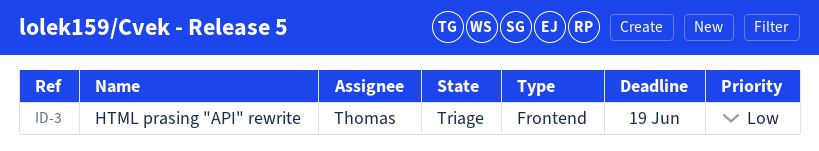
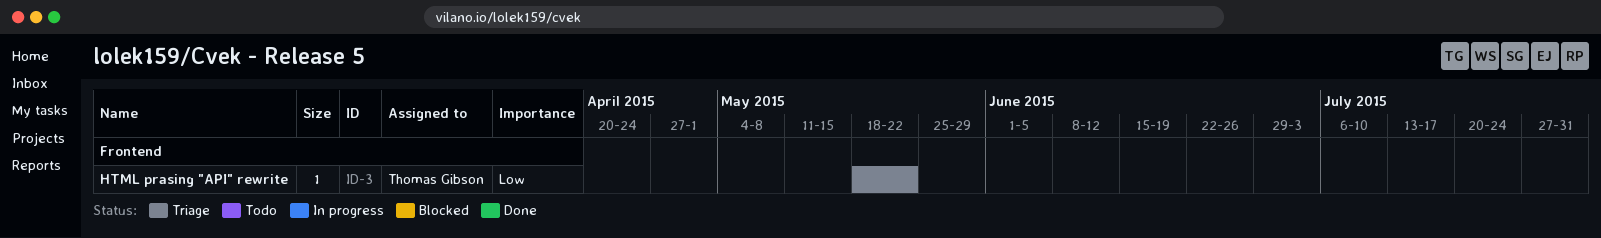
ID-3, due: Jun 19 -> May 22

